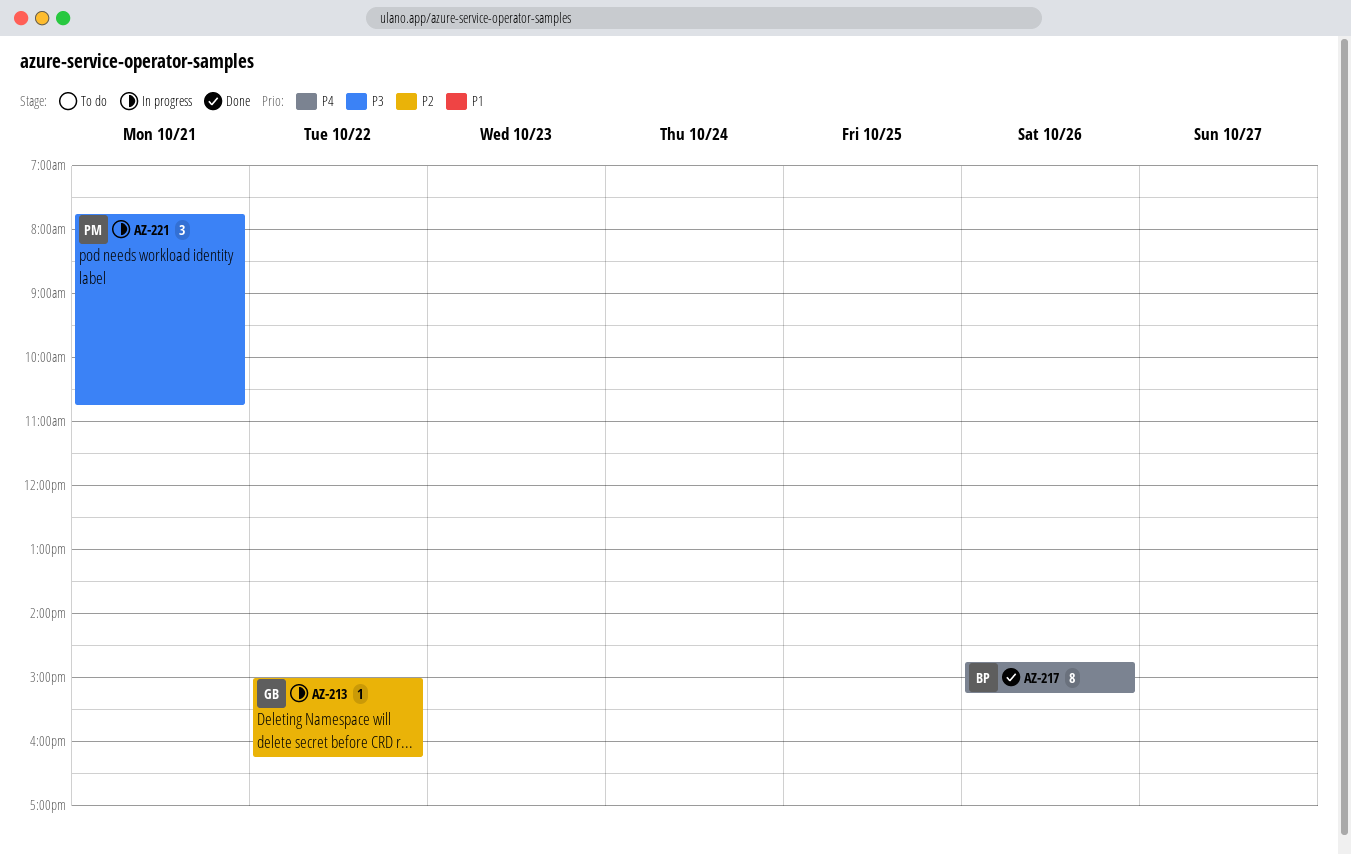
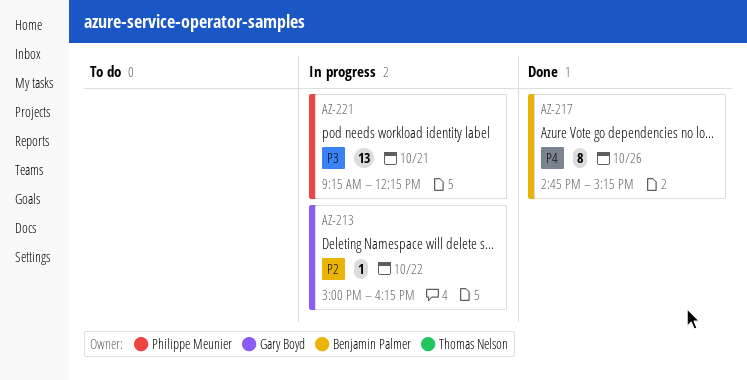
AZ-221, estimate: 3 -> 13
AZ-221, begins: 07:45 -> 09:15
AZ-221, ends: 10:45 -> 12:15

